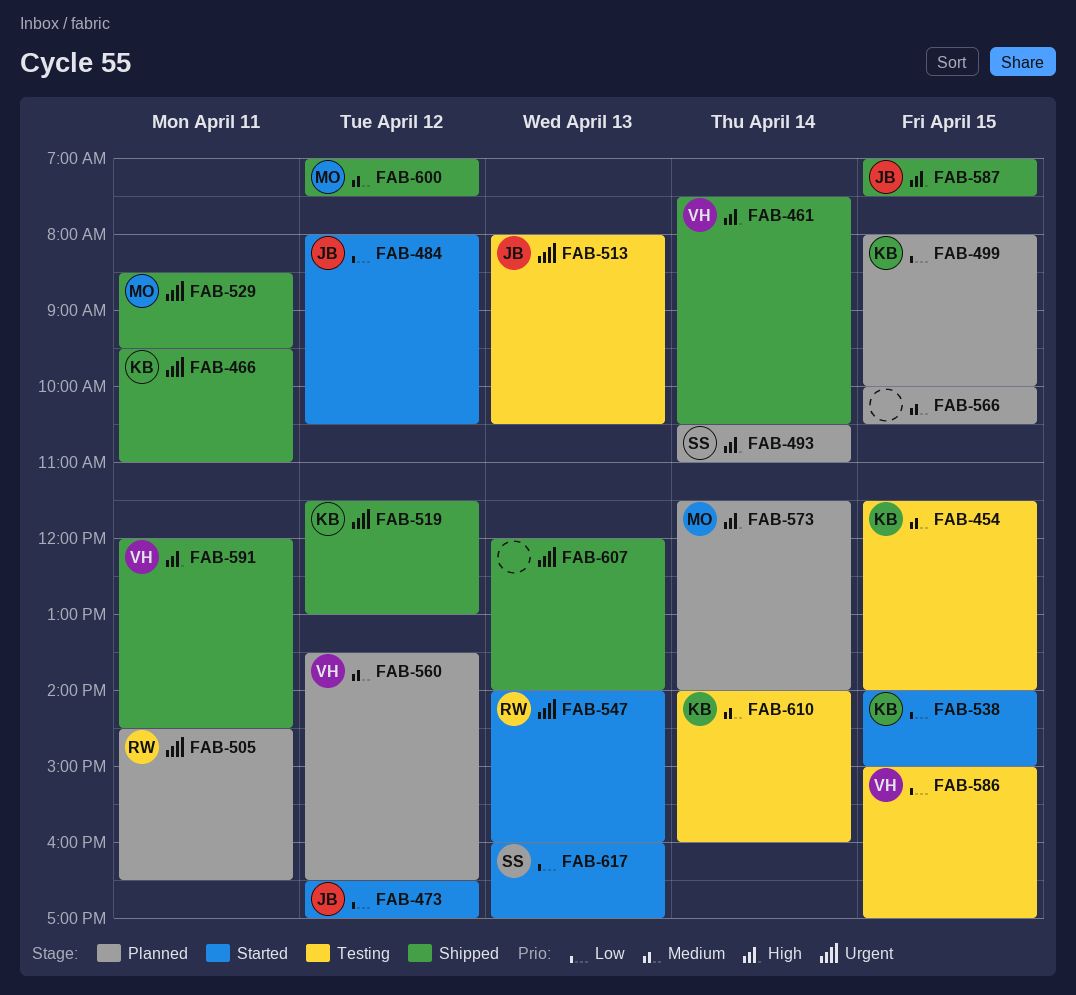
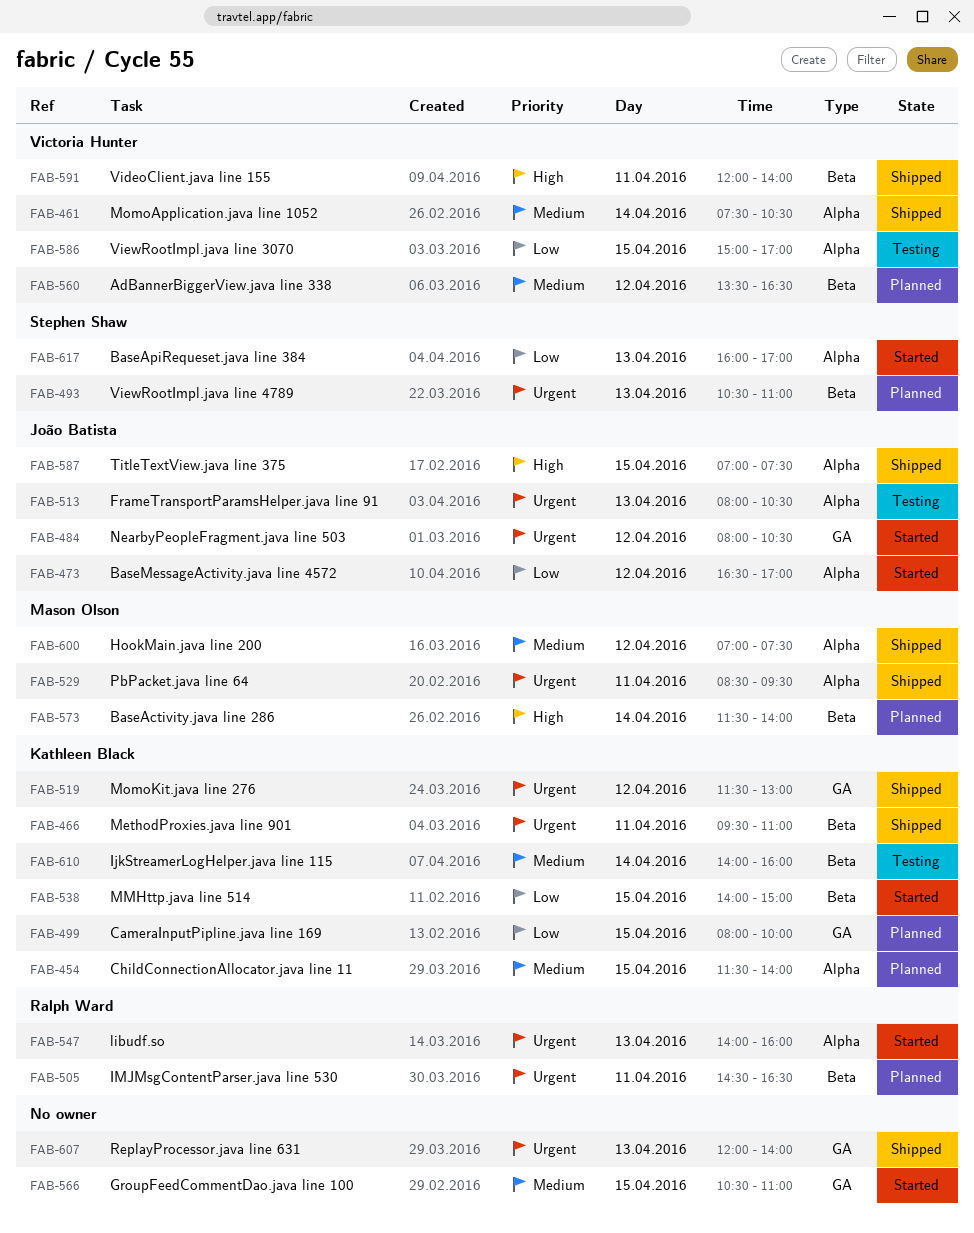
FAB-454, status: Testing -> Planned
FAB-461, priority: High -> Medium
FAB-484, priority: Low -> Urgent
FAB-493, priority: High -> Urgent
FAB-493, day: Apr 14 -> Apr 13
FAB-566, status: Planned -> Started
FAB-566, begins: 10:00 -> 10:30
FAB-566, ends: 10:30 -> 11:00
FAB-591, ends: 14:30 -> 14:00

